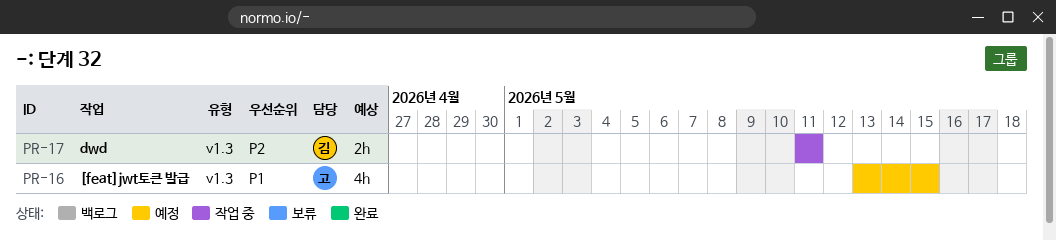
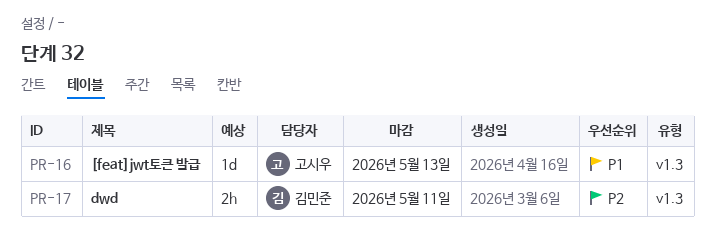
PR-16, estimate: 4h -> 1d
PR-16, due: May 15 -> May 13

